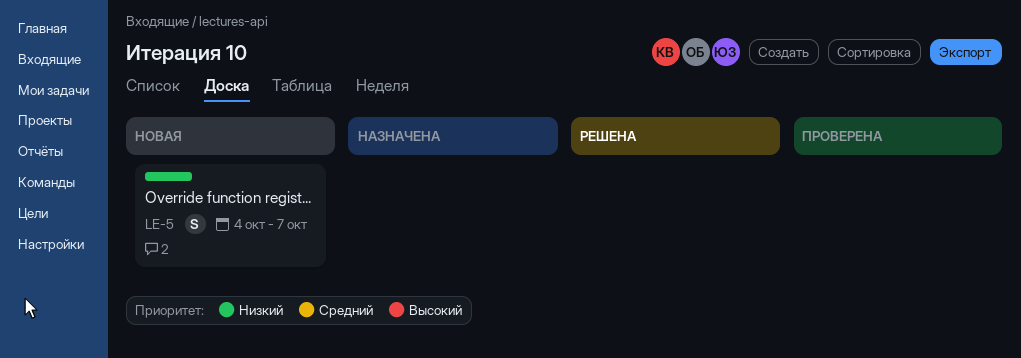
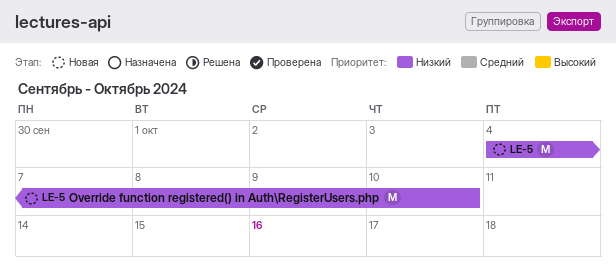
LE-5, estimate: S -> M
LE-5, due: Oct 7 -> Oct 10

